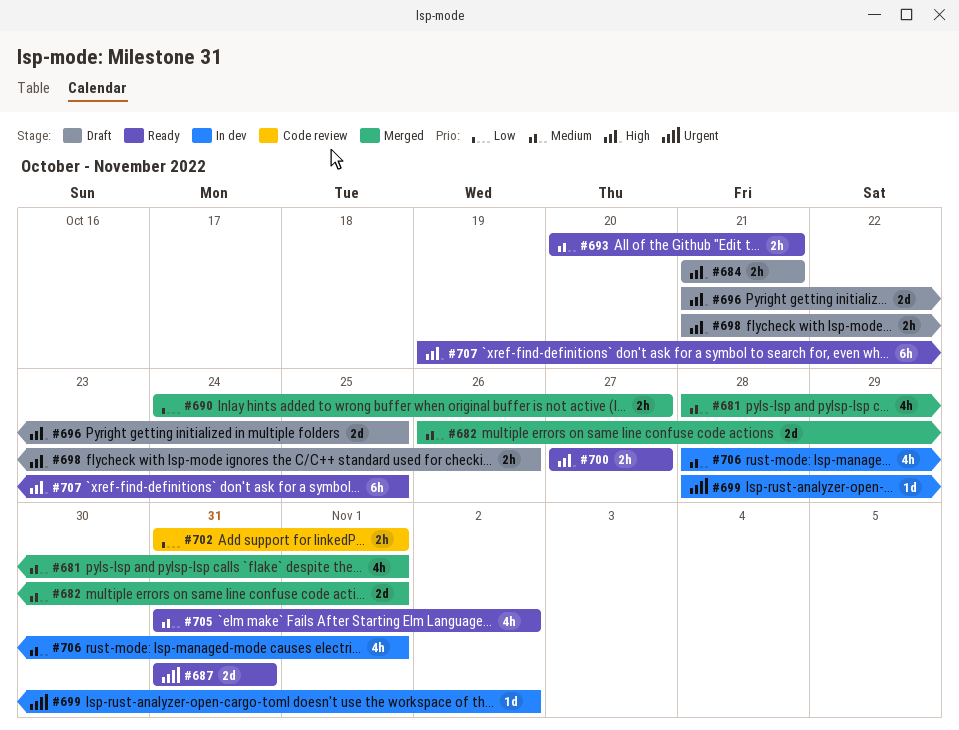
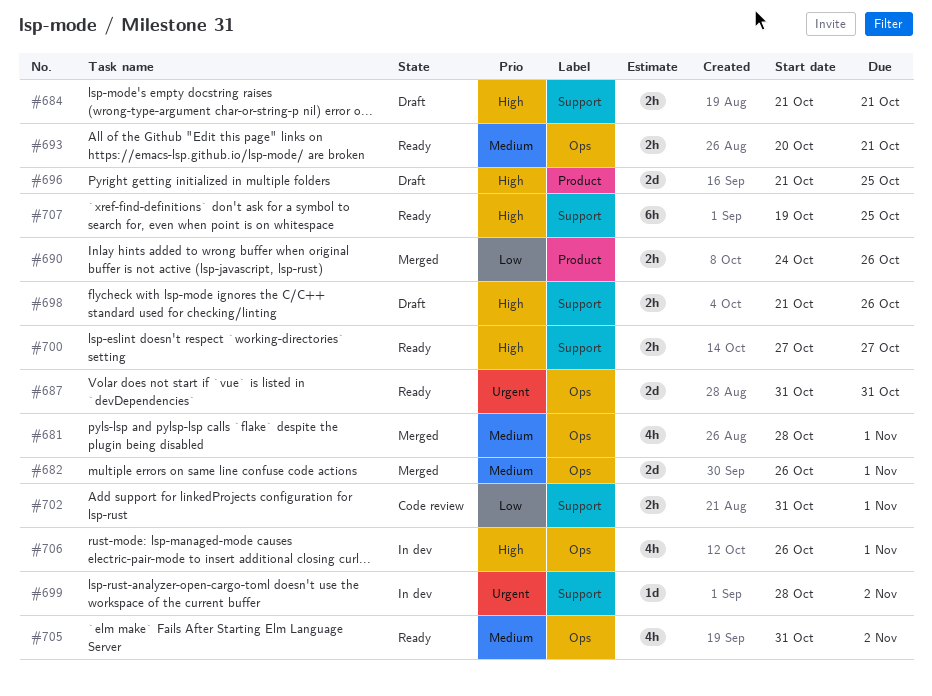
#690, due: Oct 27 -> Oct 26
#706, priority: Medium -> High
#706, start: Oct 28 -> Oct 26

